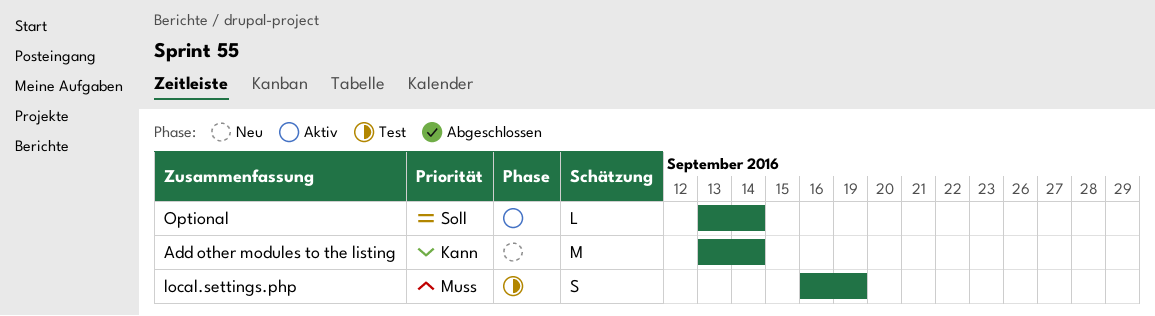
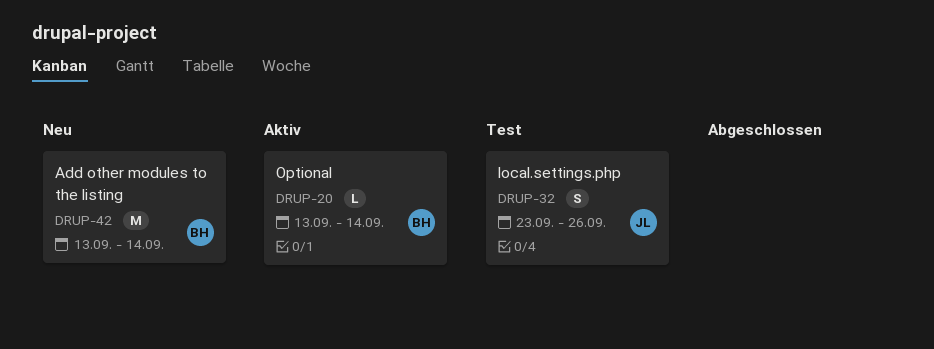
local.settings.php, start: Sep 16 -> Sep 23
local.settings.php, due: Sep 19 -> Sep 26

